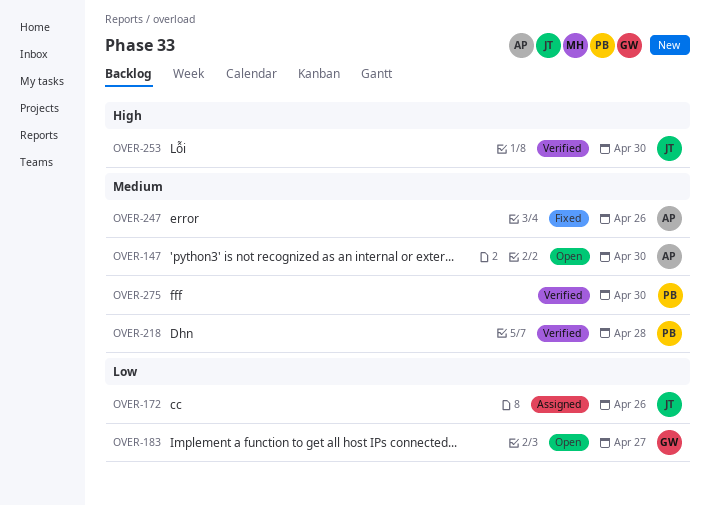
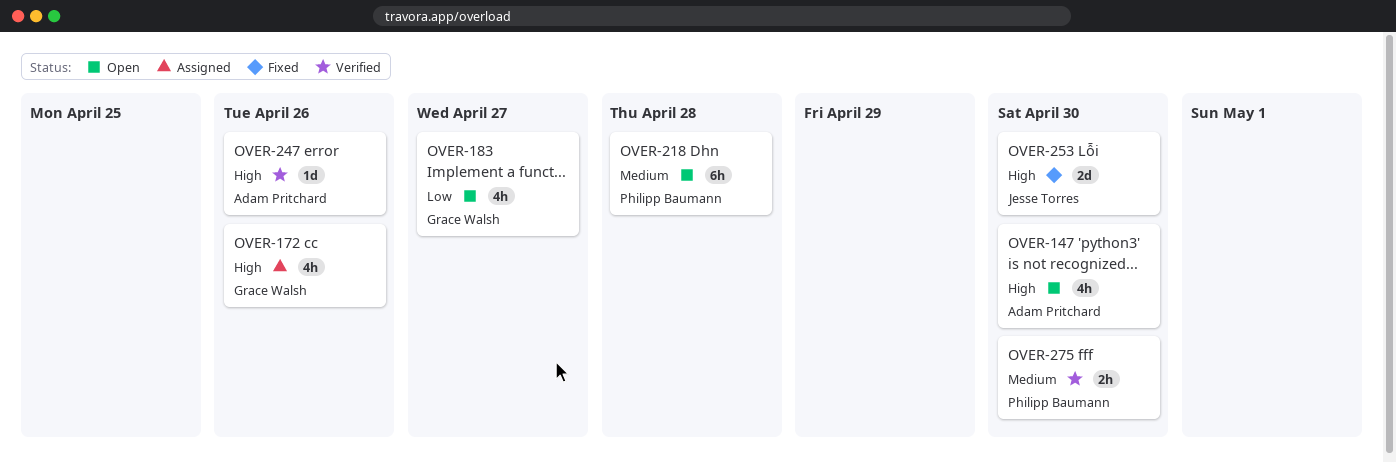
OVER-147, priority: Medium -> High
OVER-172, owner: Jesse Torres -> Grace Walsh
OVER-172, priority: Low -> High
OVER-218, status: Verified -> Open
OVER-247, status: Fixed -> Verified
OVER-247, priority: Medium -> High
OVER-253, status: Verified -> Fixed

